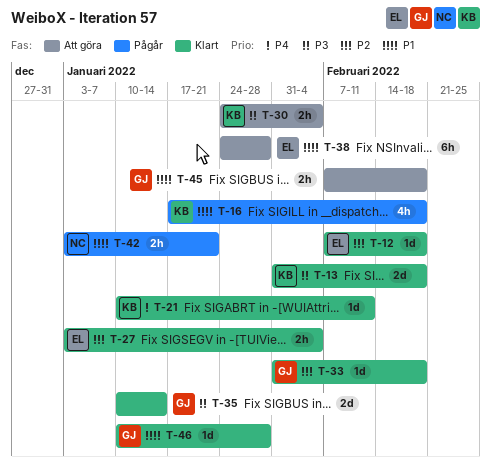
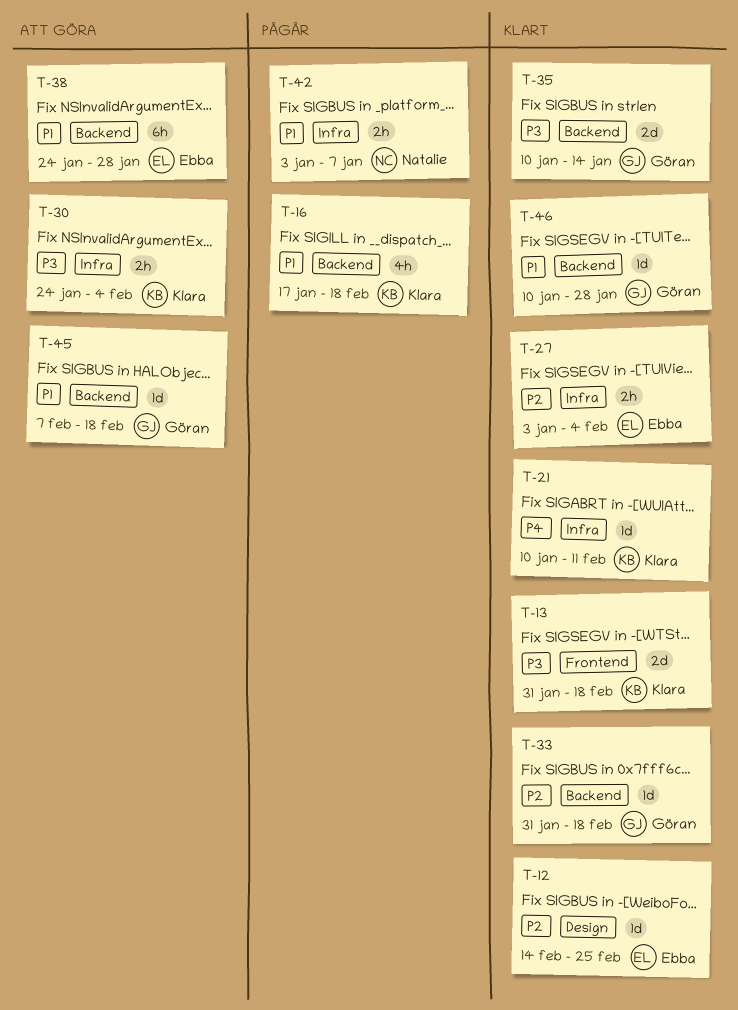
T-12, start: Feb 7 -> Feb 14
T-12, due: Feb 18 -> Feb 25
T-42, due: Jan 21 -> Jan 7
T-45, estimate: 2h -> 1d

